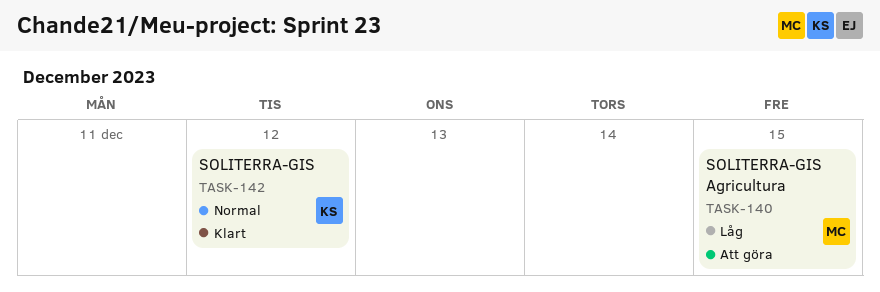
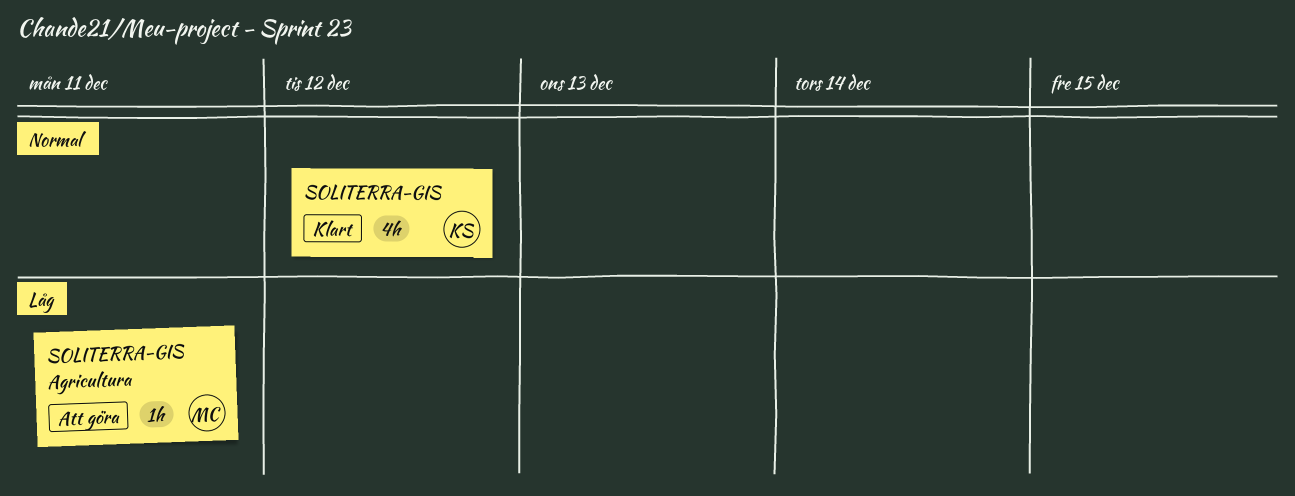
SOLITERRA-GIS Agricultura, due: Dec 15 -> Dec 11

